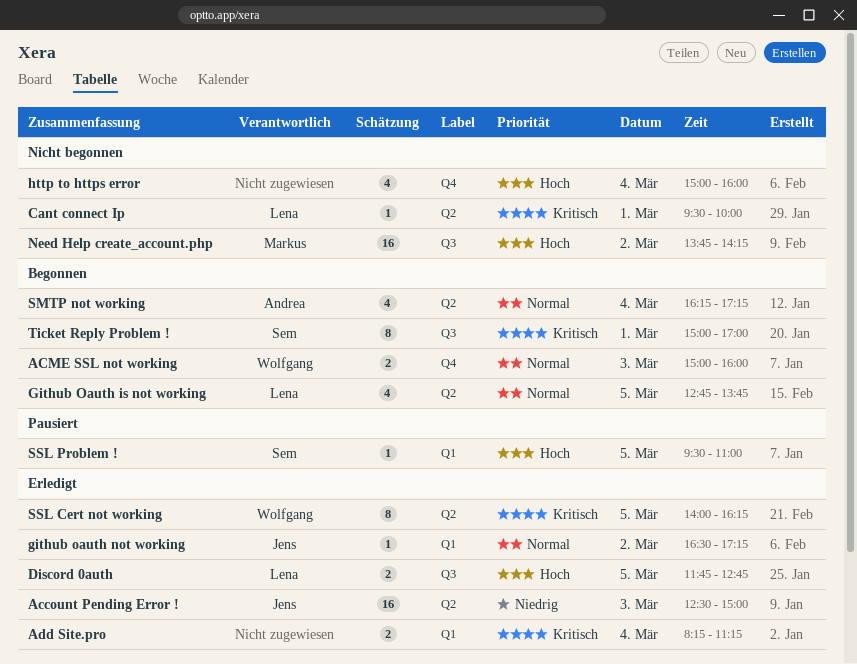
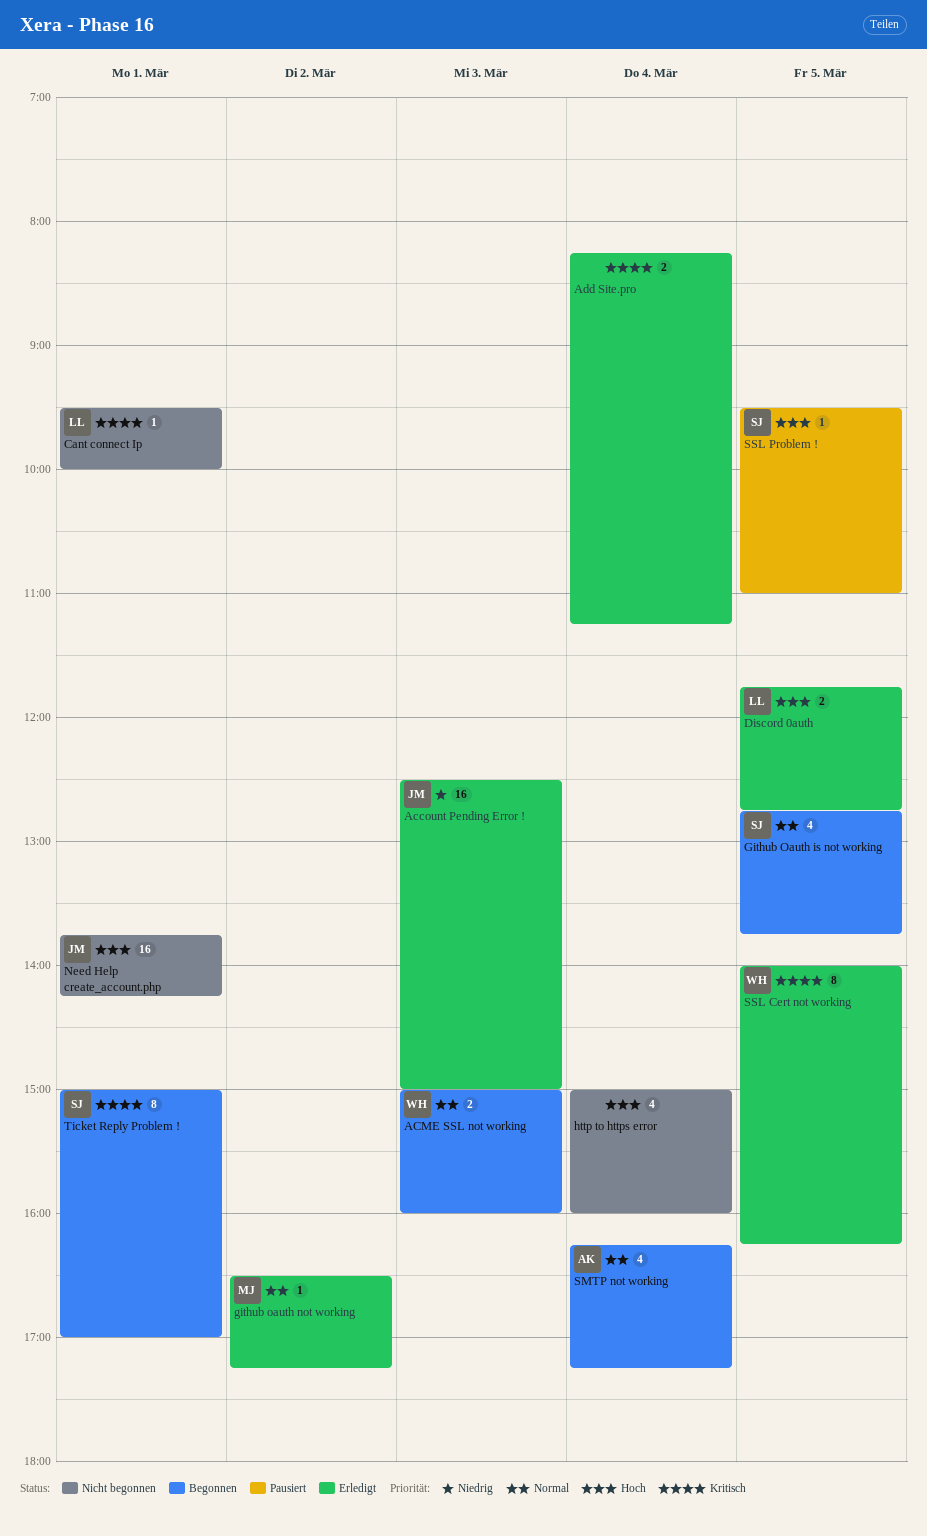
Github Oauth is not working, owner: Lena -> Sem
github oauth not working, owner: Jens -> Markus
Need Help create_account.php, owner: Markus -> Jens
Need Help create_account.php, day: Mar 2 -> Mar 1

